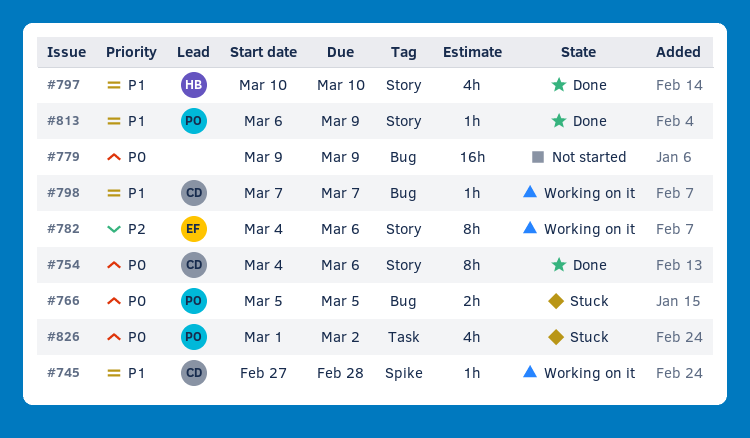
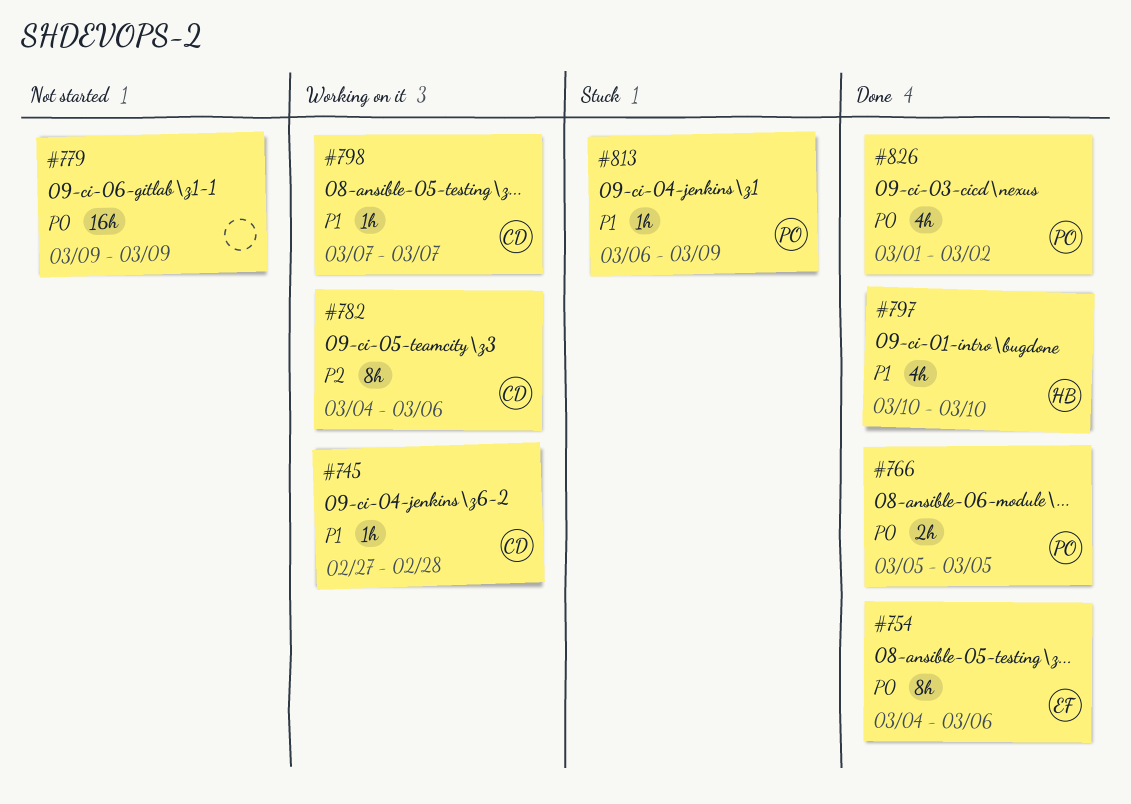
#754, owner: CD -> EF
#766, status: Stuck -> Done
#782, owner: EF -> CD
#813, status: Done -> Stuck
#826, status: Stuck -> Done

